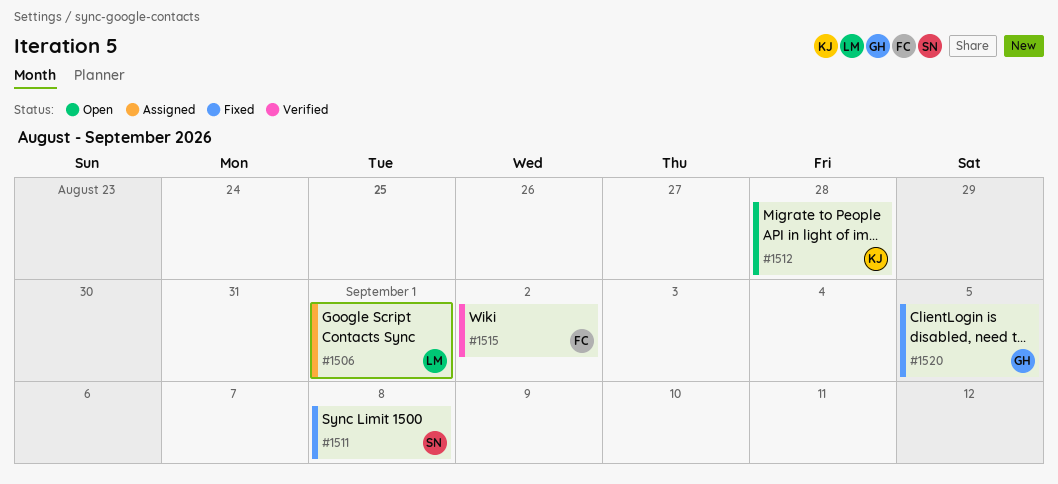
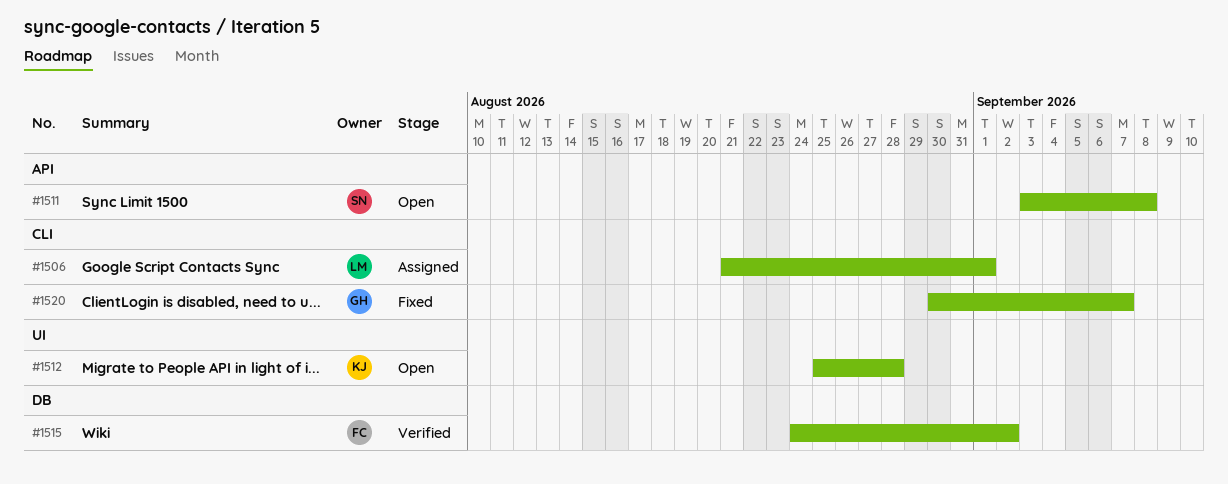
#1511, status: Fixed -> Open
#1520, due: Sep 5 -> Sep 7

